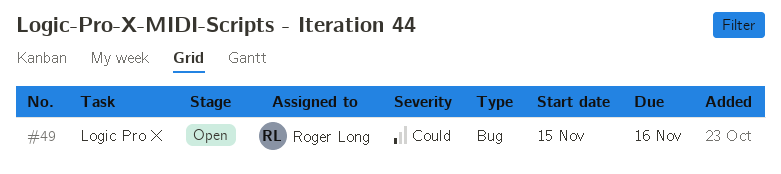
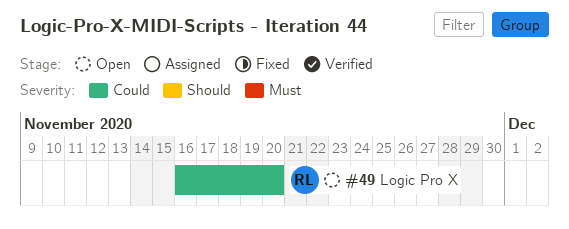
#49, start: Nov 15 -> Nov 16
#49, due: Nov 16 -> Nov 20

